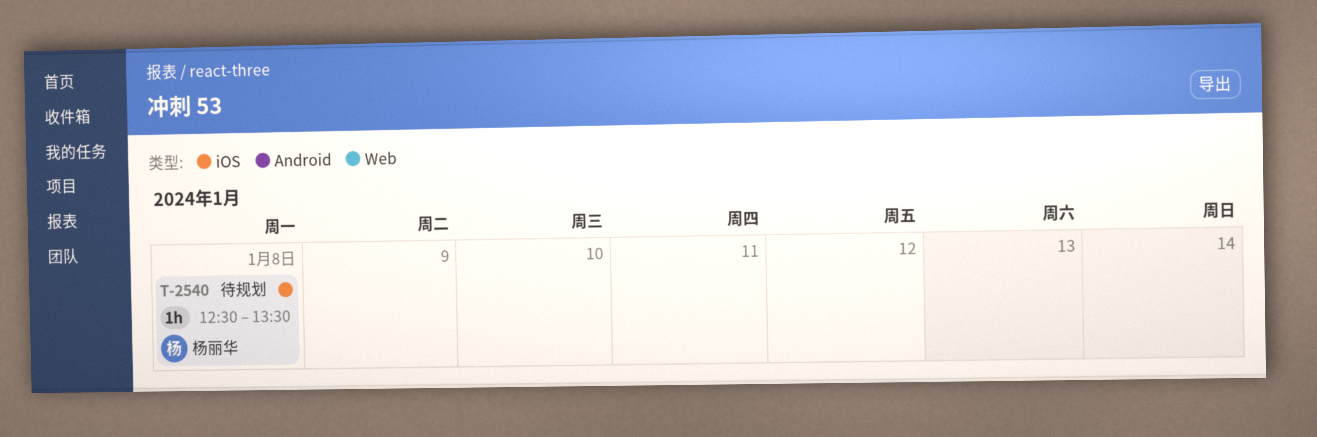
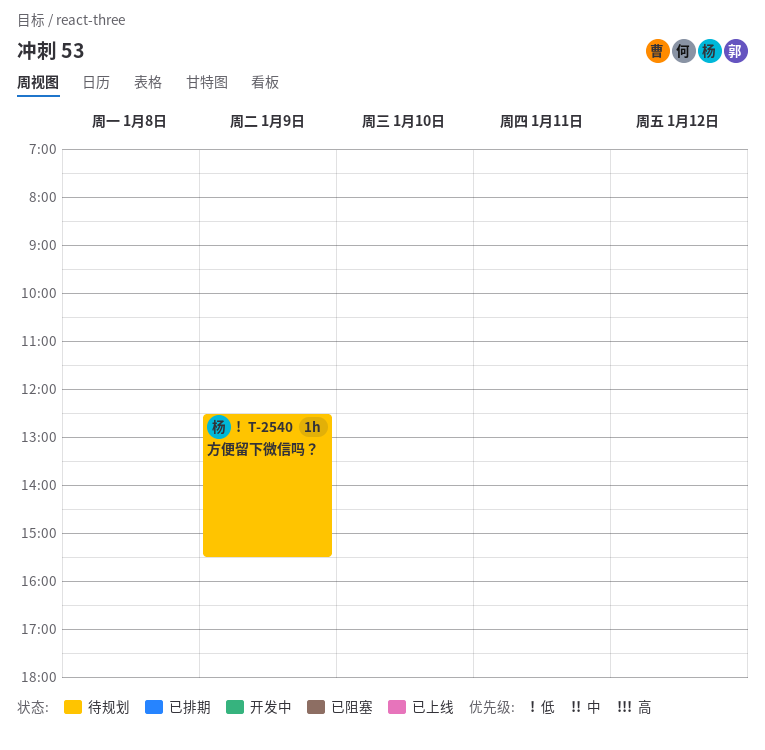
T-2540, day: Jan 8 -> Jan 9
T-2540, ends: 13:30 -> 15:30

